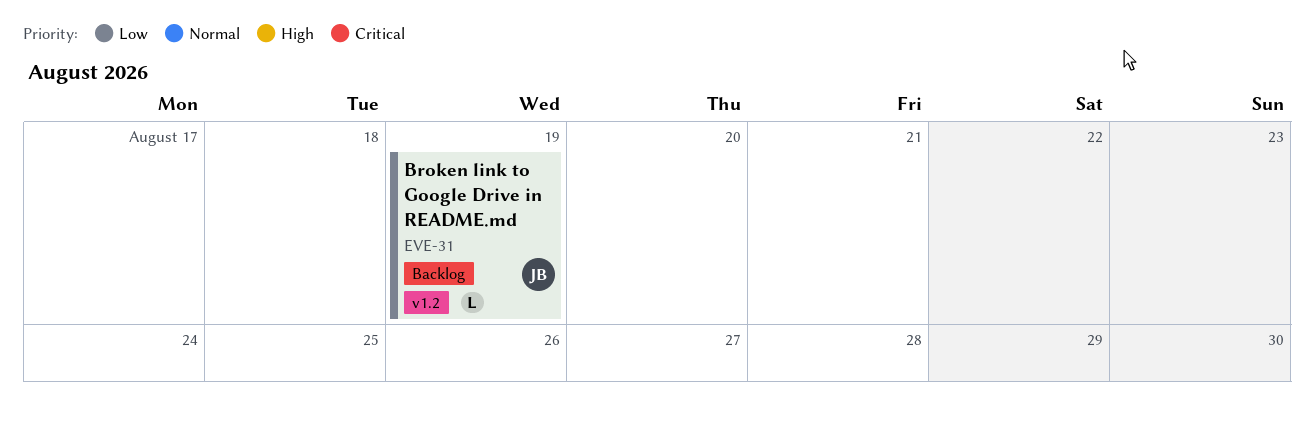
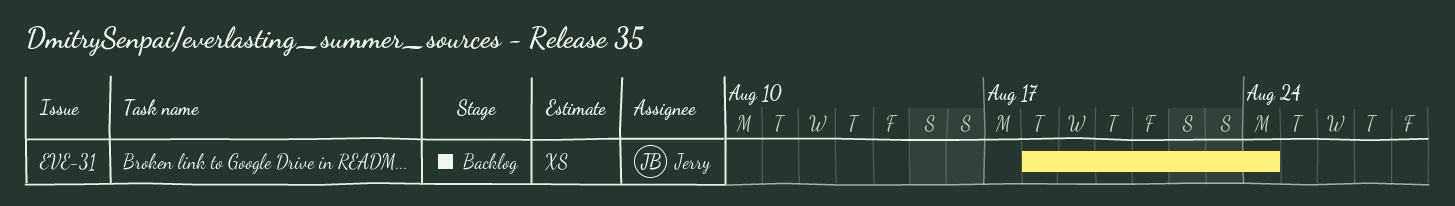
EVE-31, estimate: L -> XS
EVE-31, due: Aug 19 -> Aug 24

